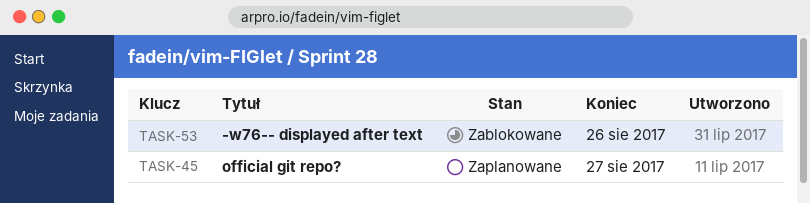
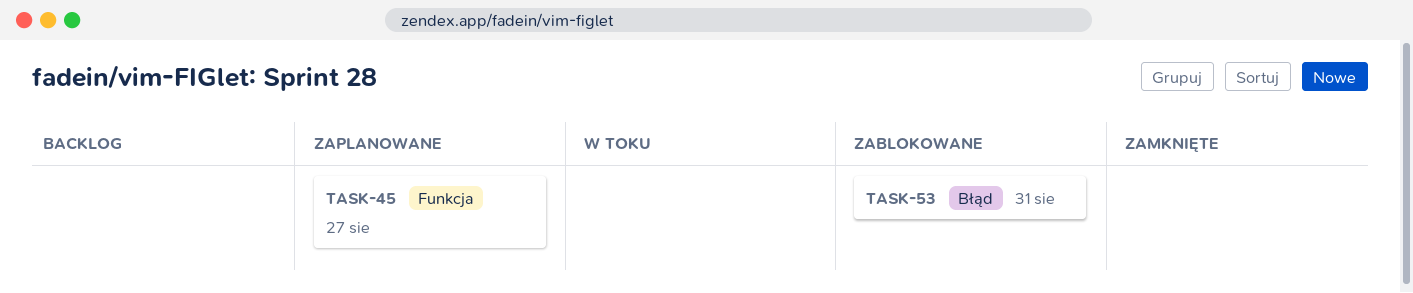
TASK-53, due: Aug 26 -> Aug 31

